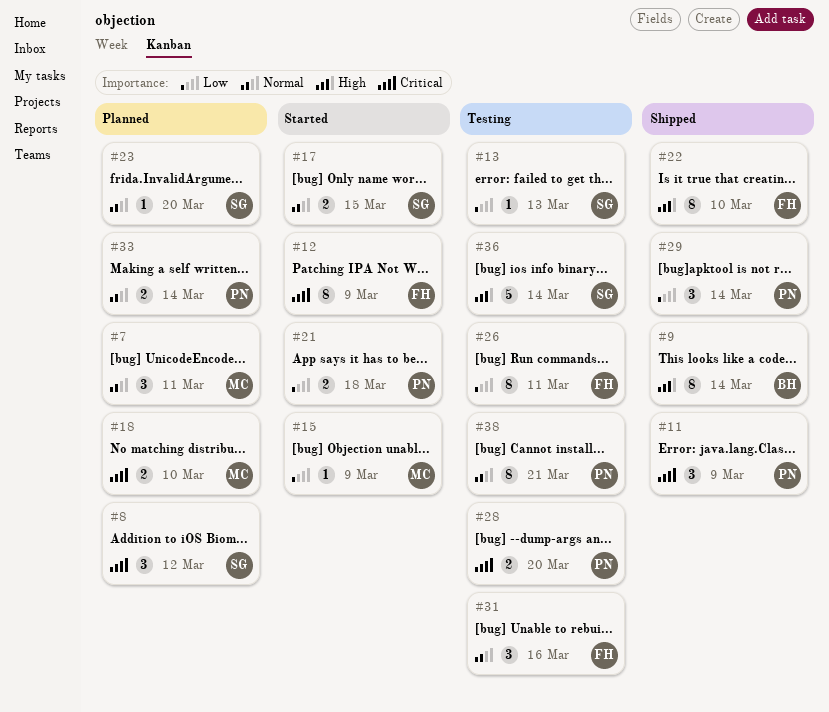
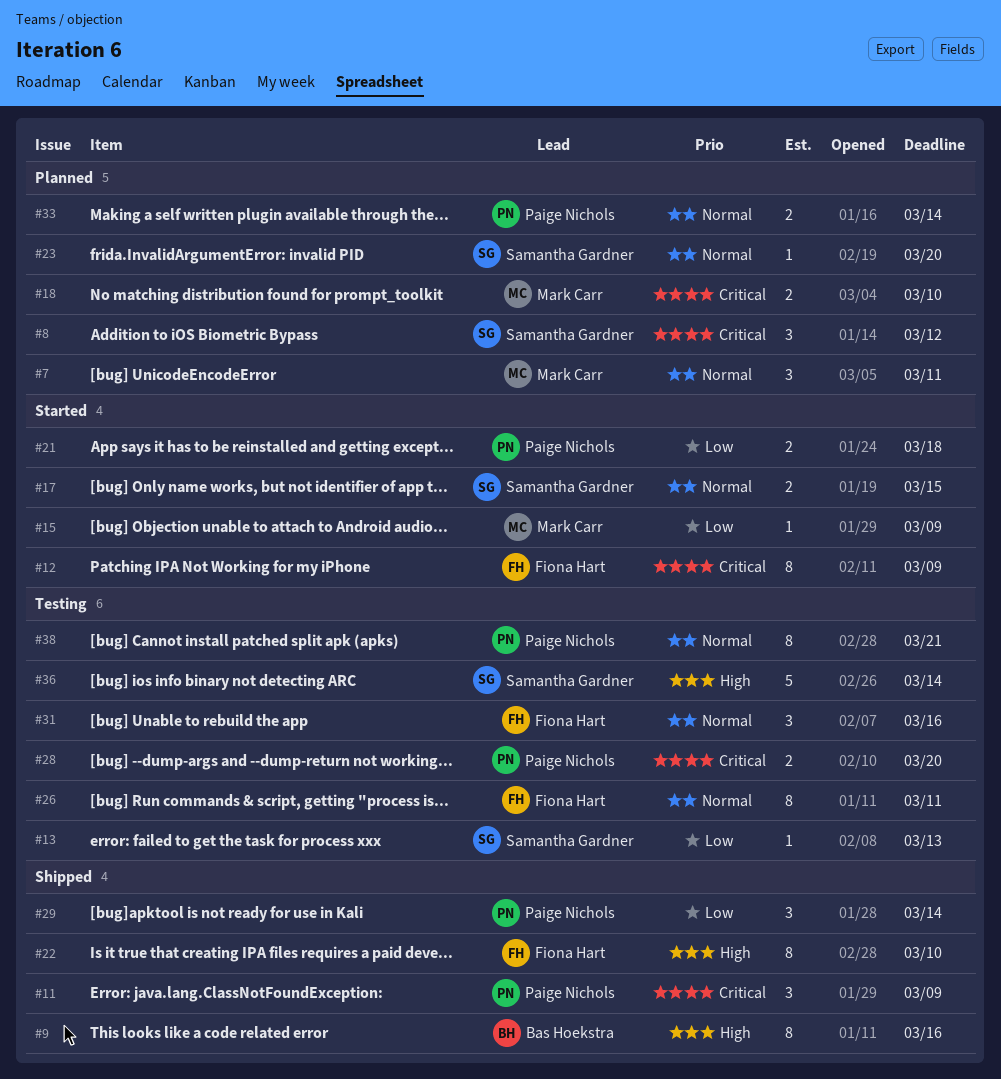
#9, due: Mar 14 -> Mar 16
#26, priority: Low -> Normal

